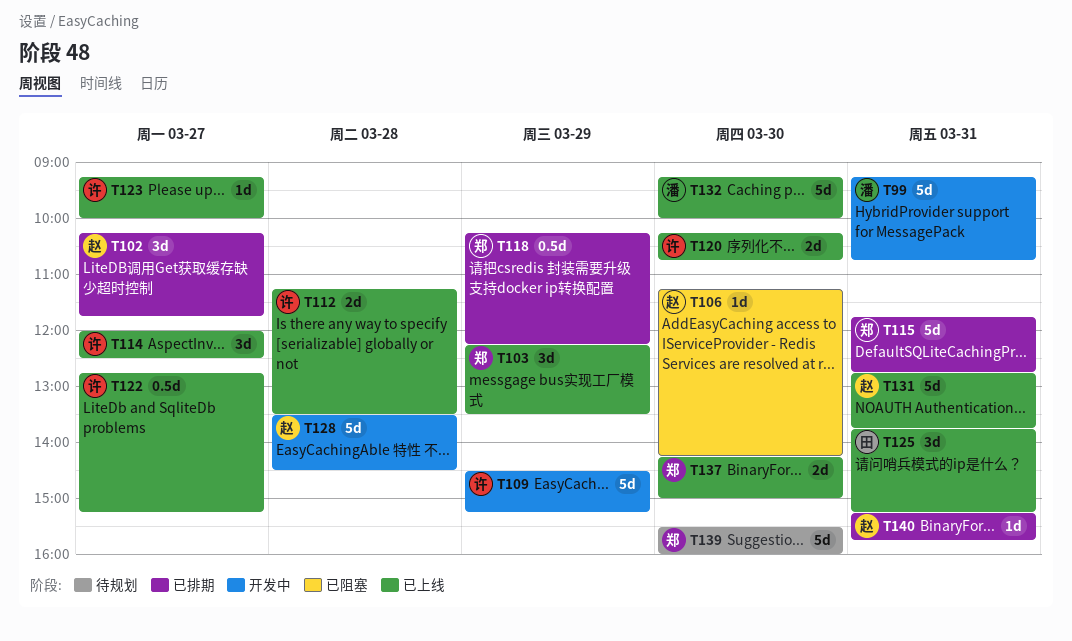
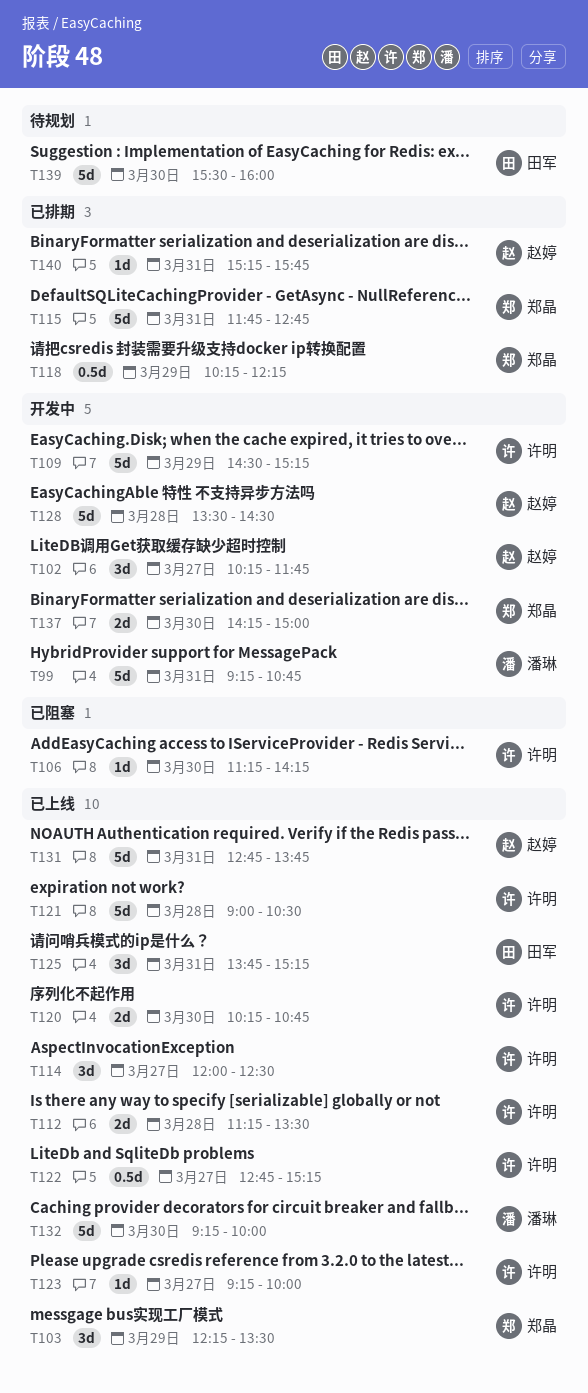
T102, status: 已排期 -> 开发中
T106, owner: 赵婷 -> 许明
T121: none -> present
T137, status: 已上线 -> 开发中
T139, owner: 郑晶 -> 田军

